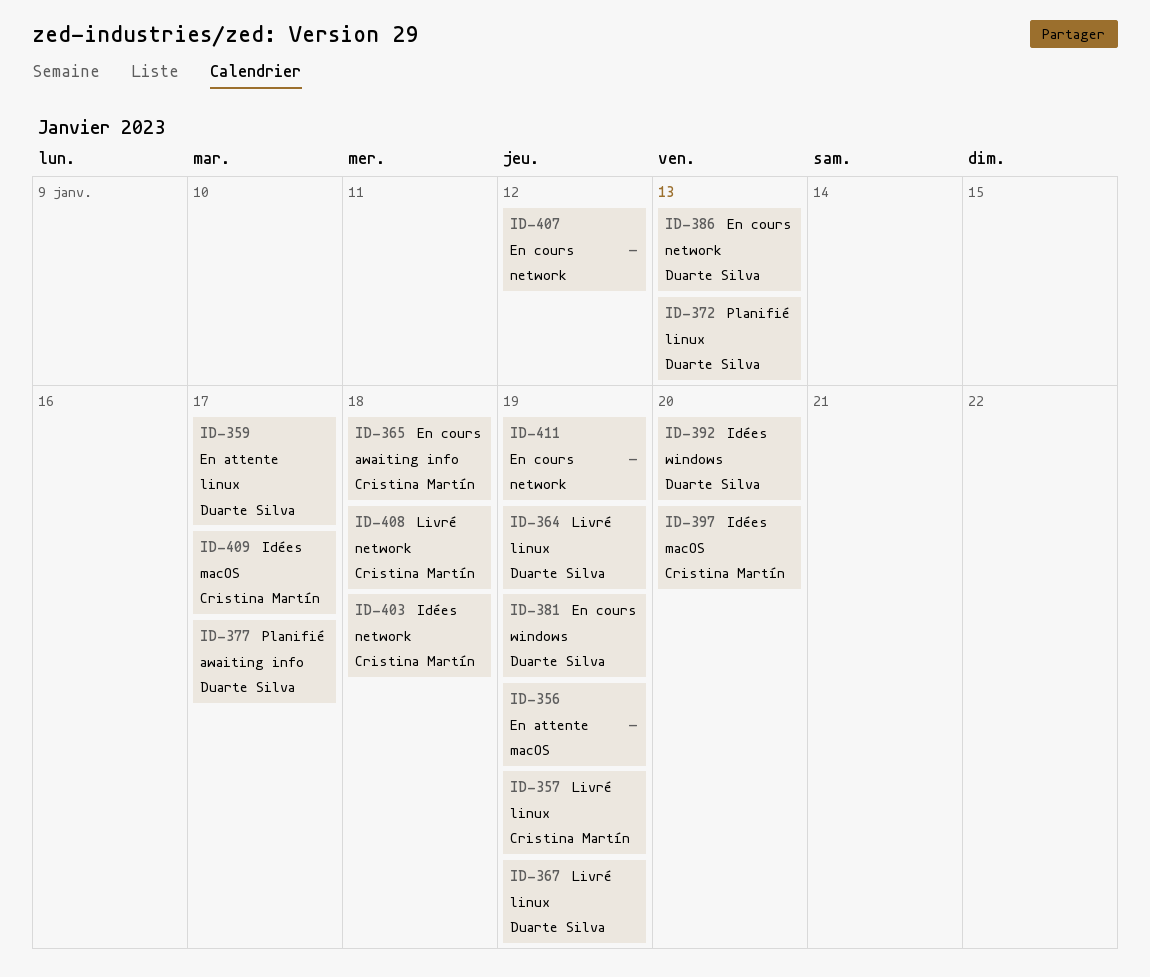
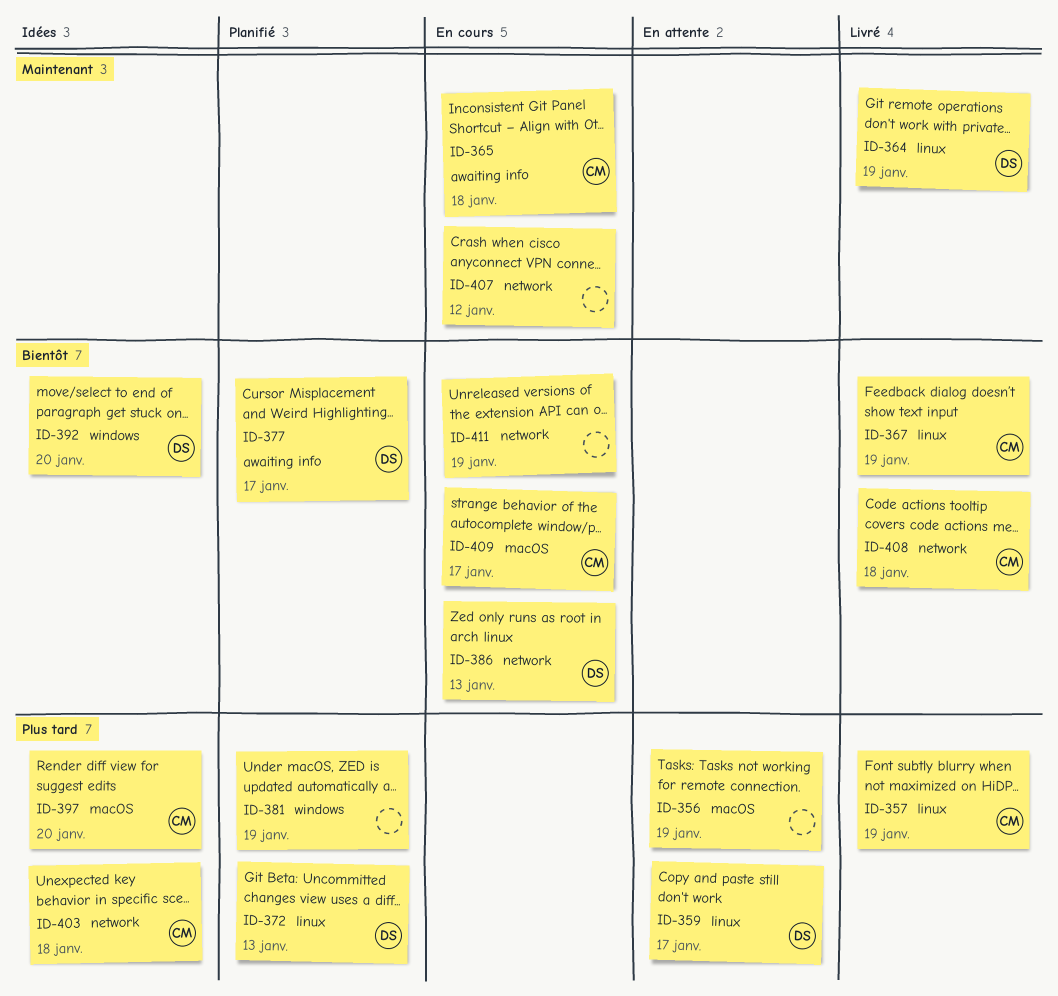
ID-367, owner: Duarte Silva -> Cristina Martín
ID-381, status: En cours -> Planifié
ID-381, owner: Duarte Silva -> none
ID-409, status: Idées -> En cours

